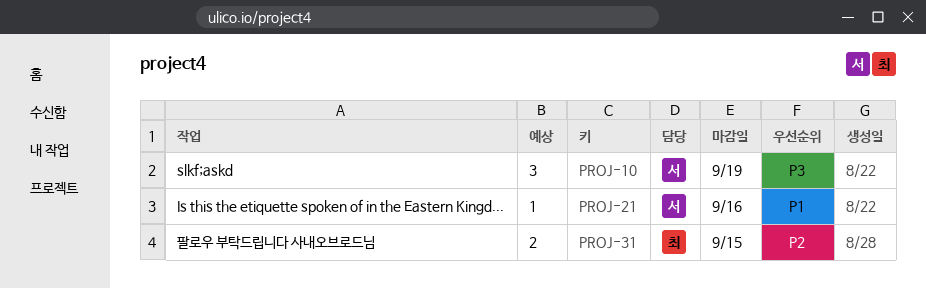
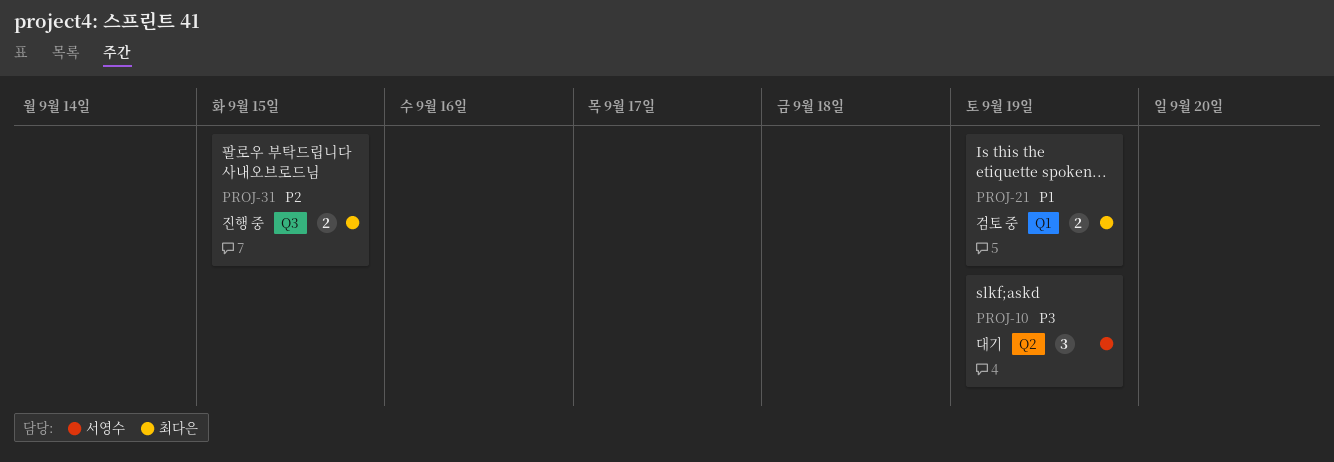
PROJ-21, owner: 서영수 -> 최다은
PROJ-21, estimate: 1 -> 2
PROJ-21, due: Sep 16 -> Sep 19

